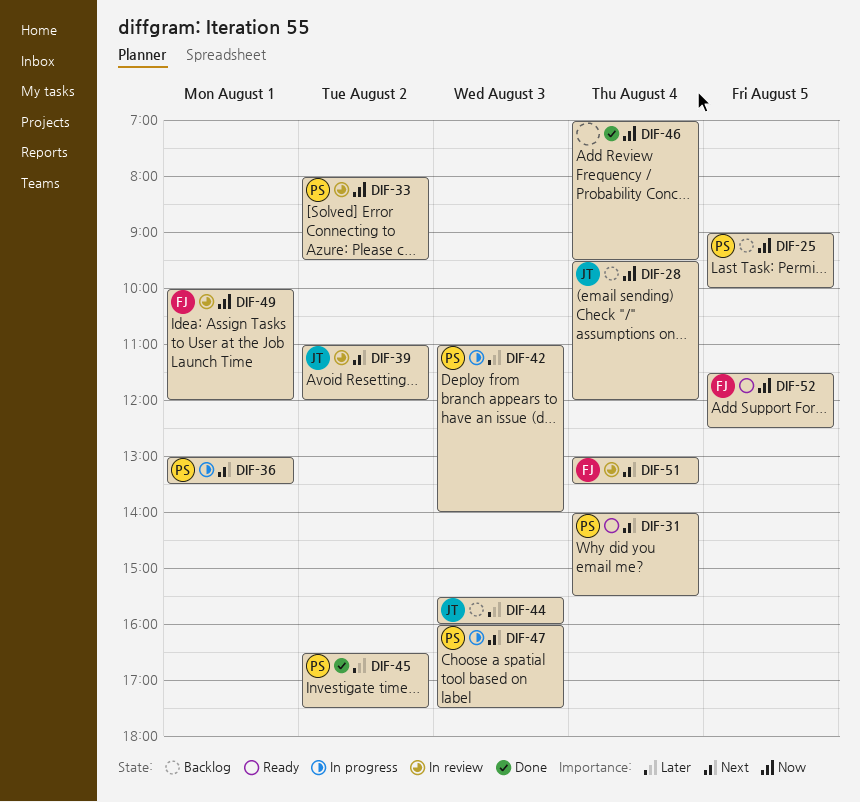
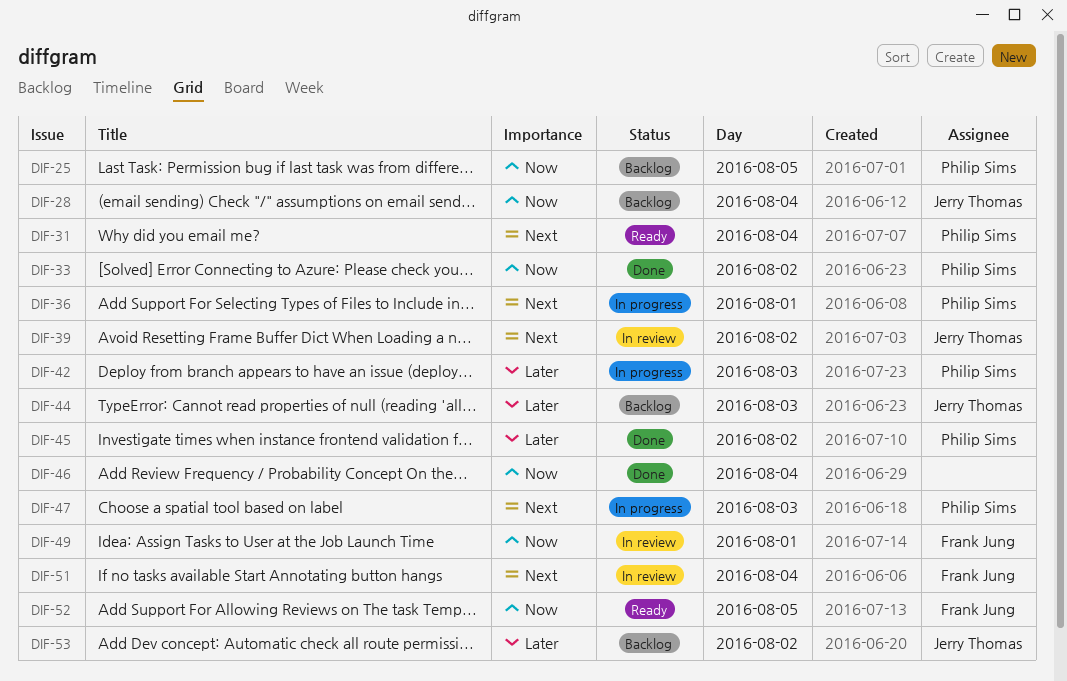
DIF-33, status: In review -> Done
DIF-53: none -> present

